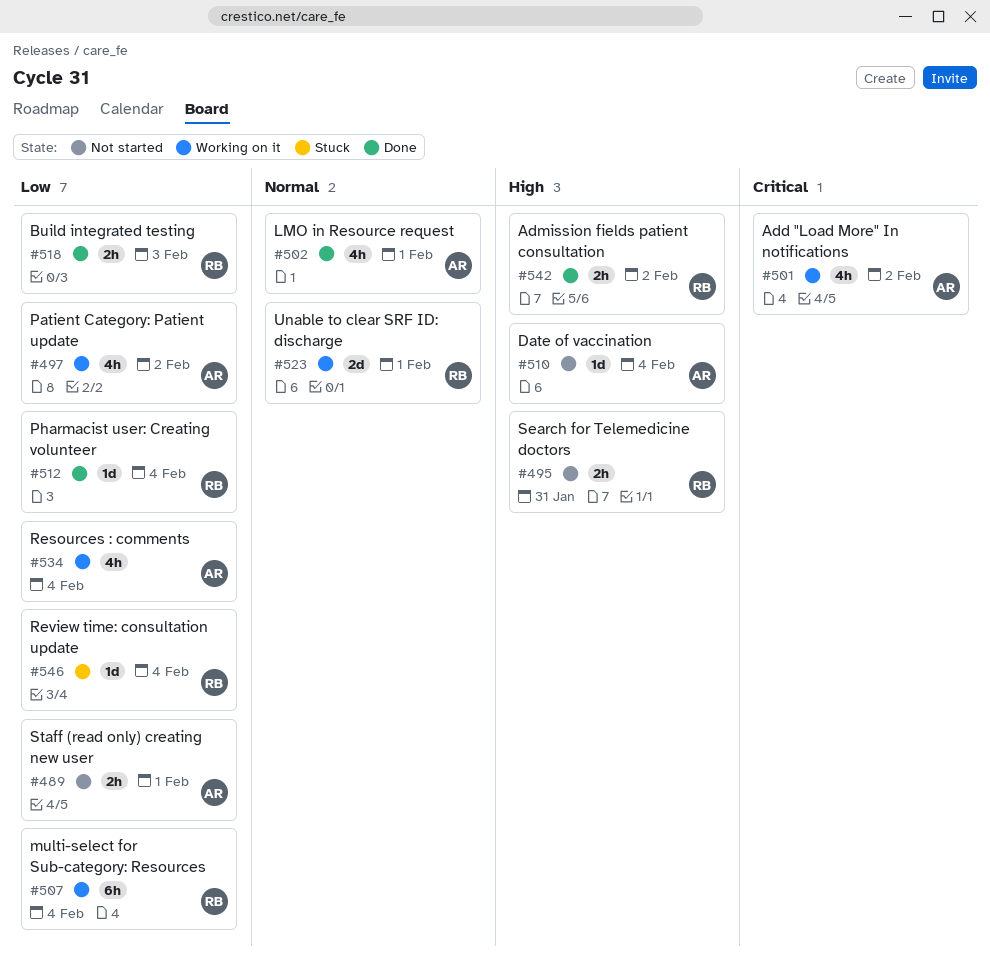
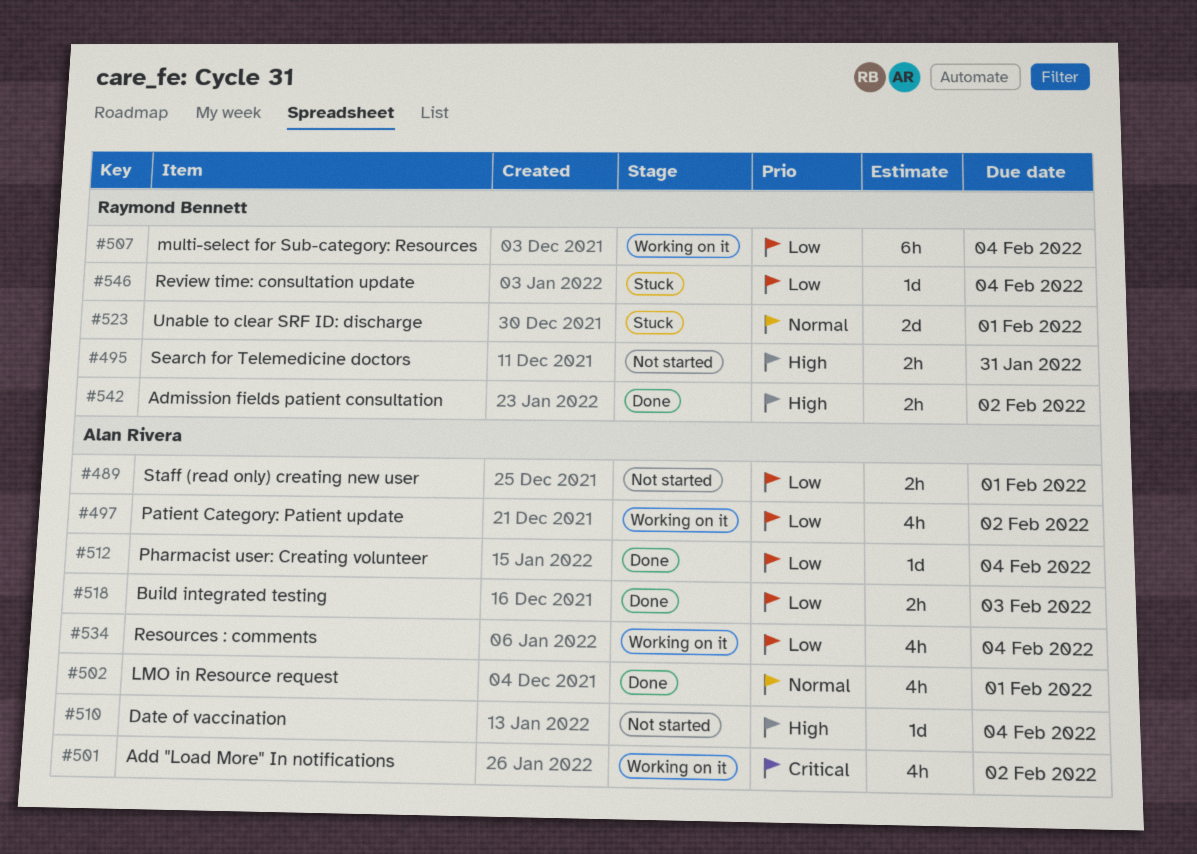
#512, owner: Raymond Bennett -> Alan Rivera
#518, owner: Raymond Bennett -> Alan Rivera
#523, status: Working on it -> Stuck

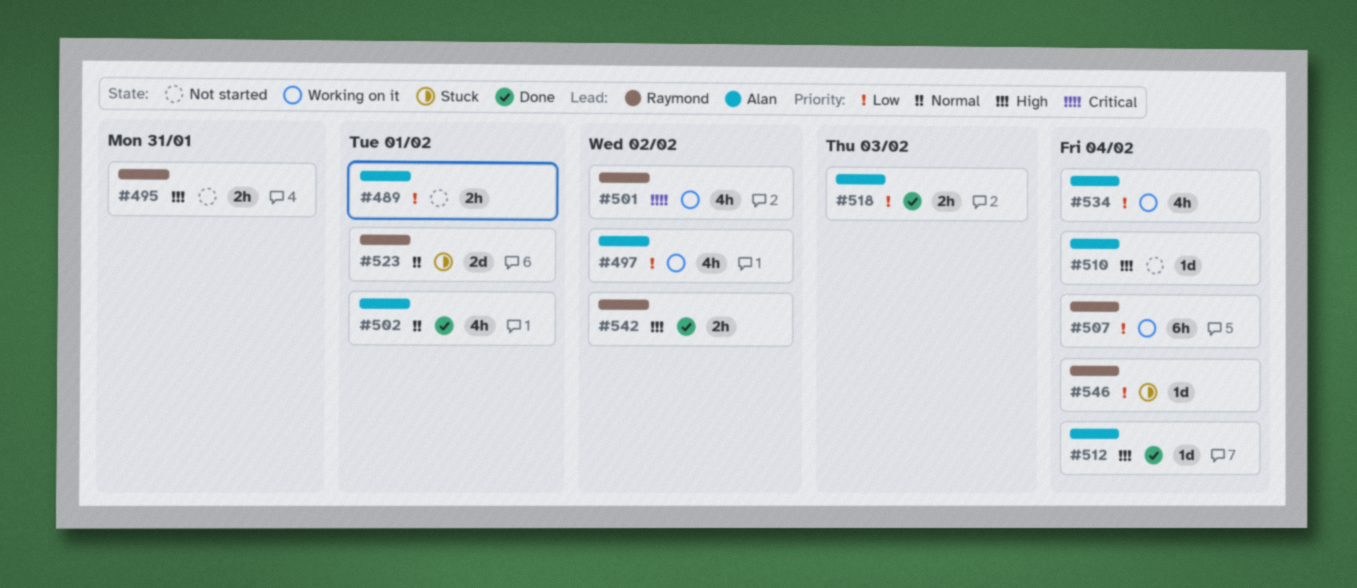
#501, owner: Alan Rivera -> Raymond Bennett
#512, priority: Low -> High

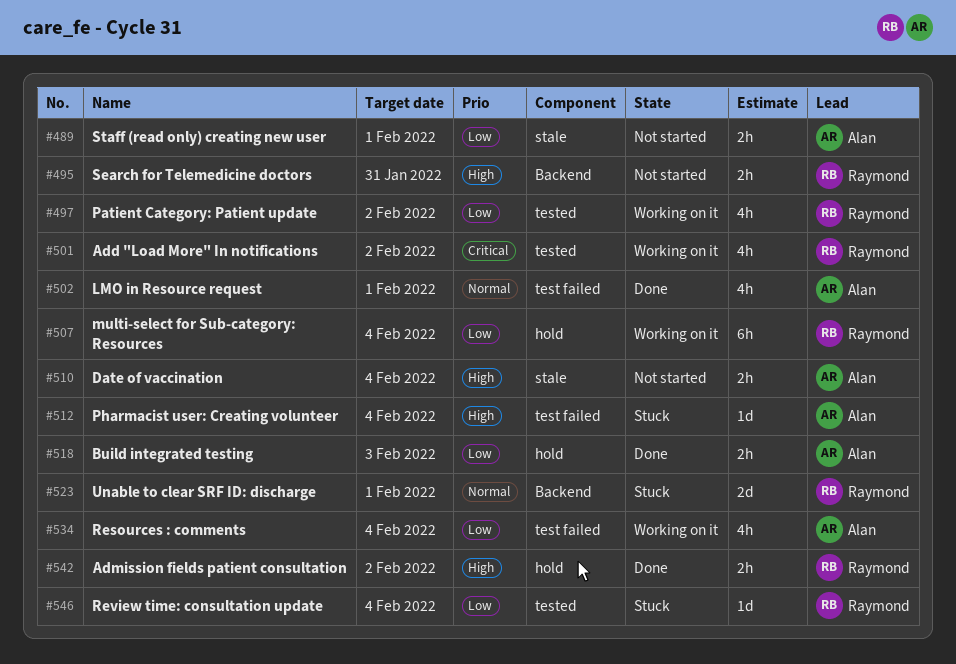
#497, owner: Alan -> Raymond
#510, estimate: 1d -> 2h
#512, status: Done -> Stuck

